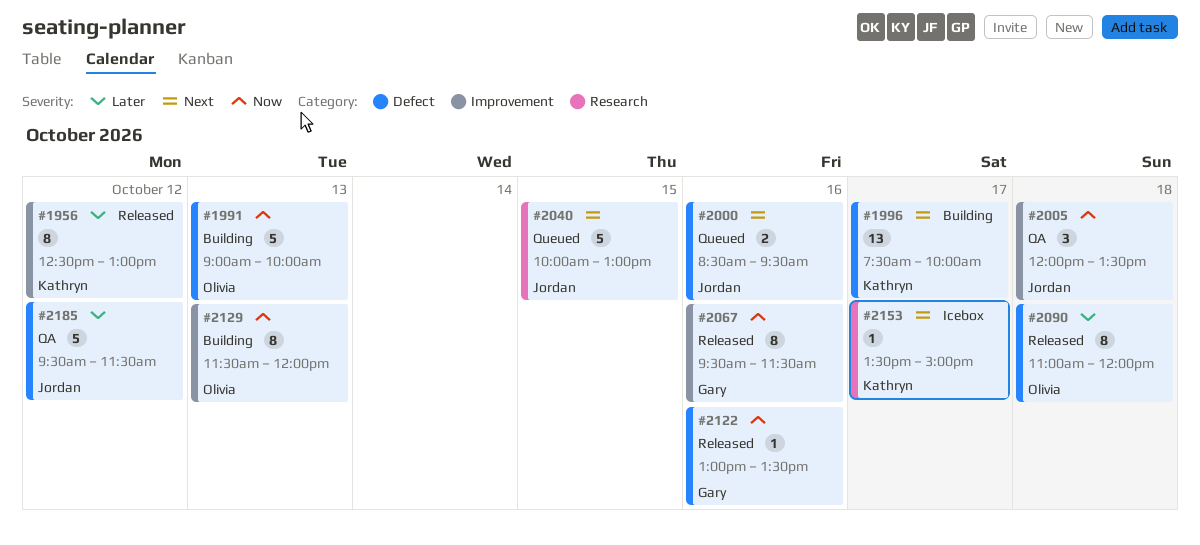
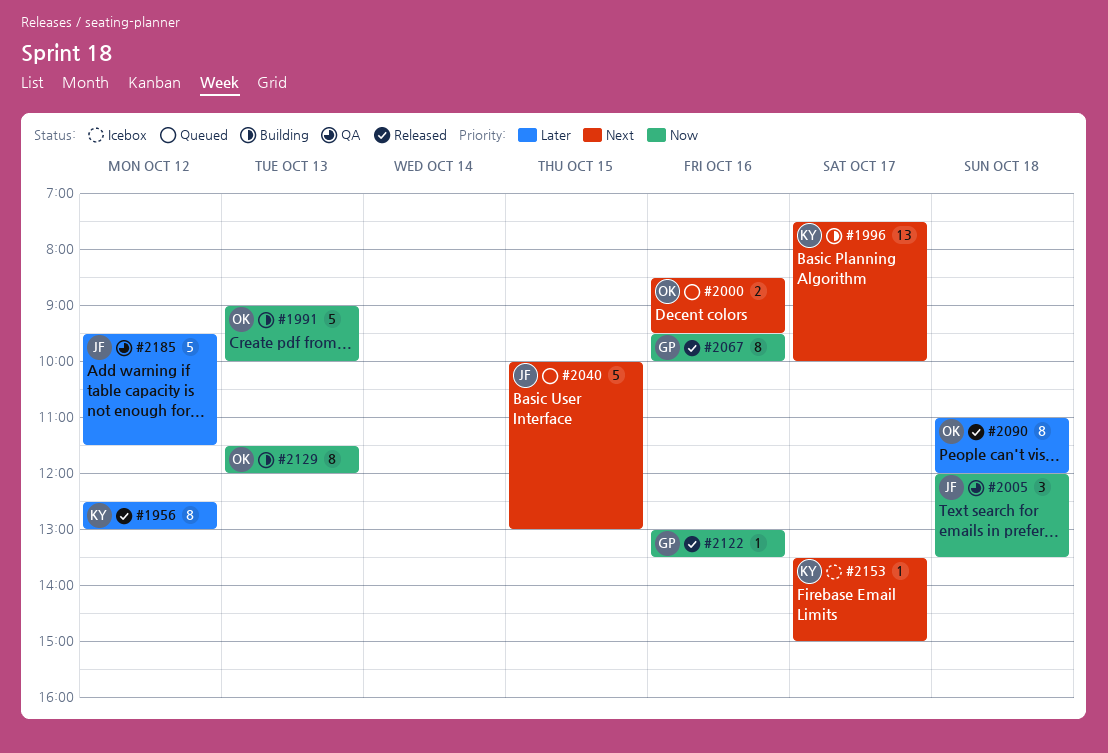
#2000, owner: Jordan -> Olivia
#2067, ends: 11:30 -> 10:00

